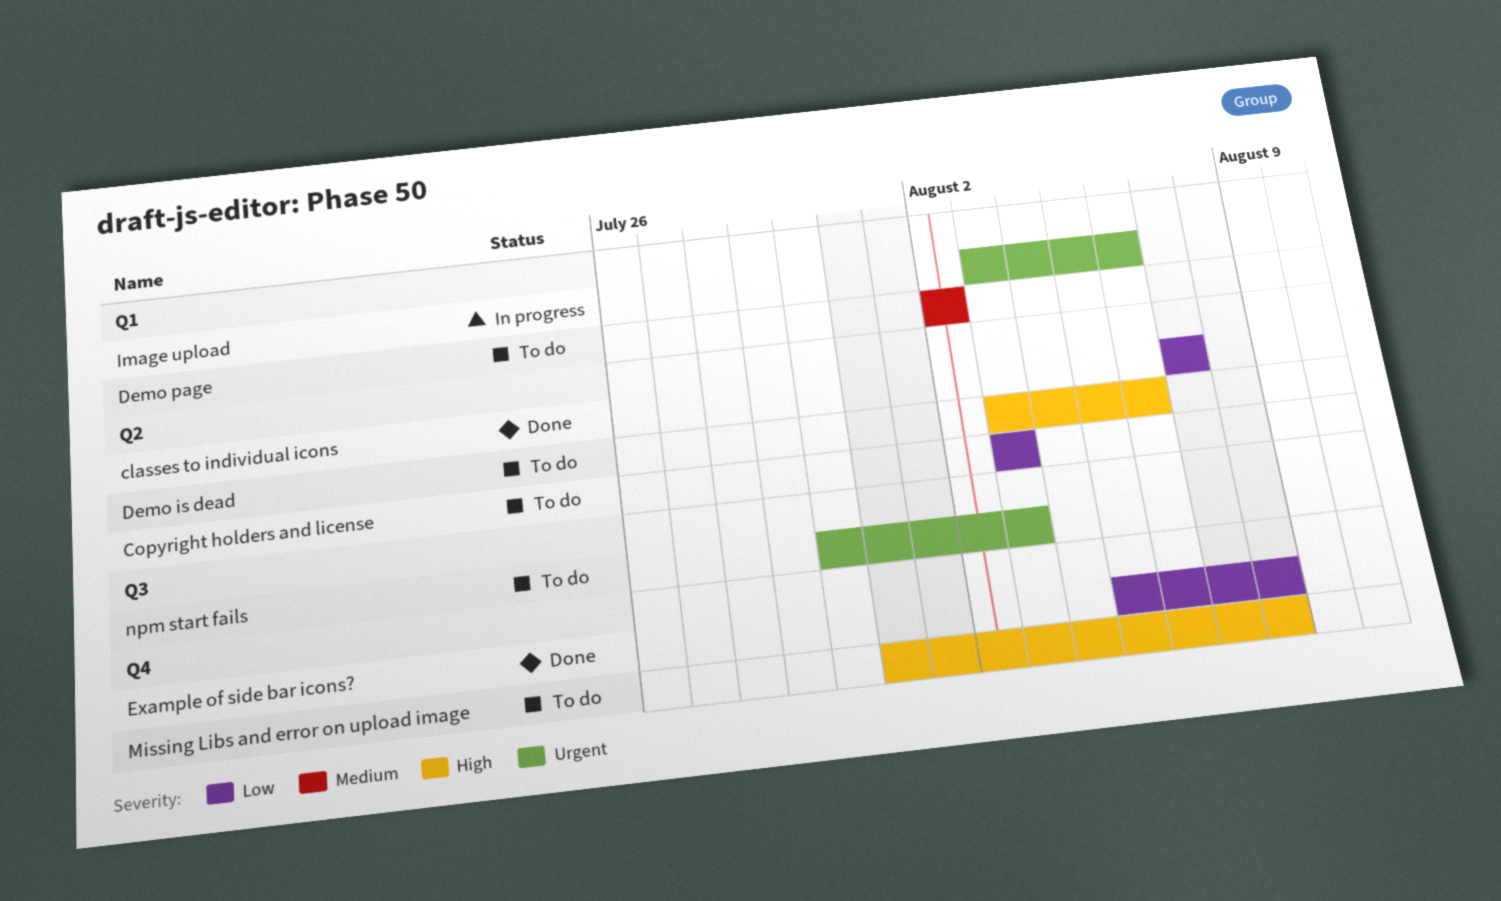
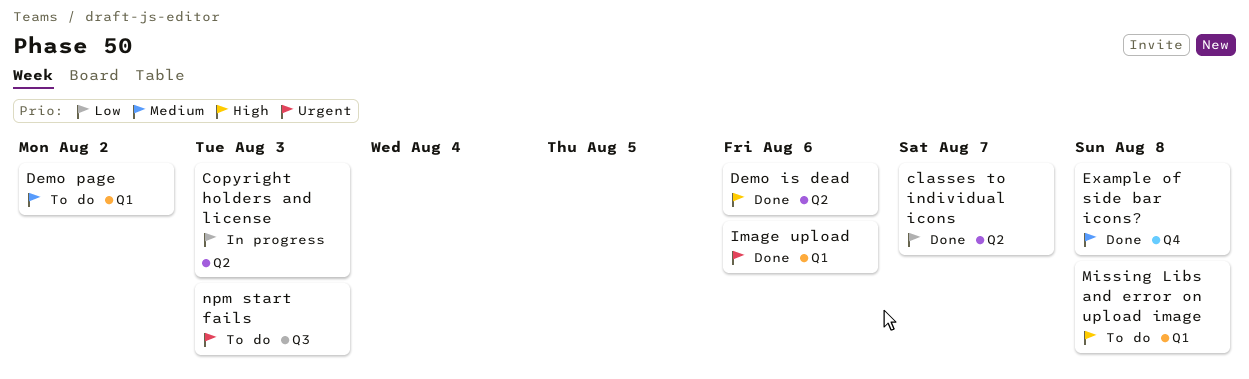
Copyright holders and license, status: To do -> In progress
Demo is dead, status: To do -> Done
Example of side bar icons?, priority: Low -> Medium
Image upload, status: In progress -> Done
Missing Libs and error on upload image, label: Q4 -> Q1

